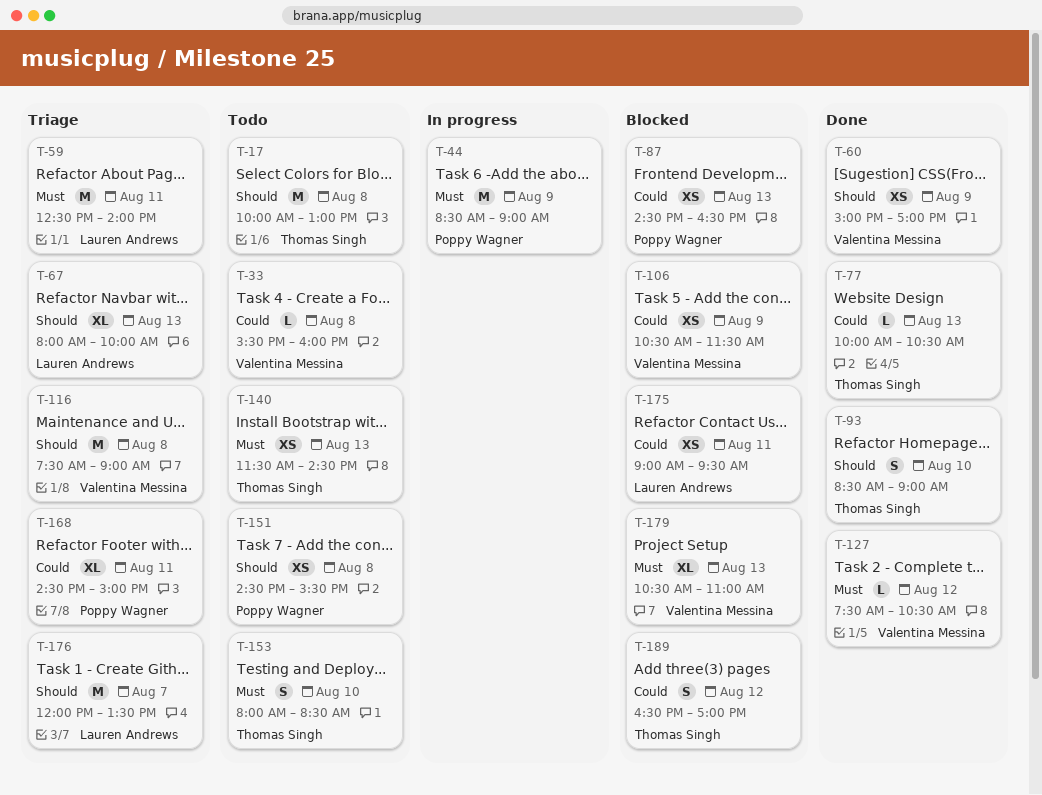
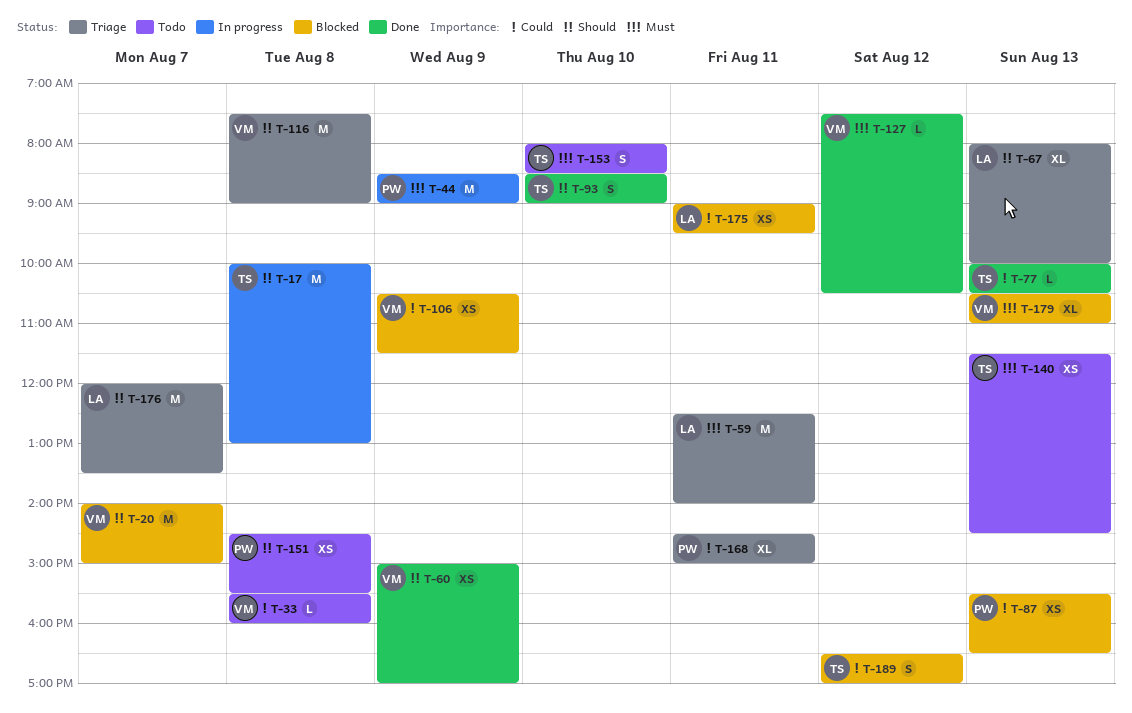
T-17, status: Todo -> In progress
T-20: none -> present
T-87, begins: 14:30 -> 15:30

